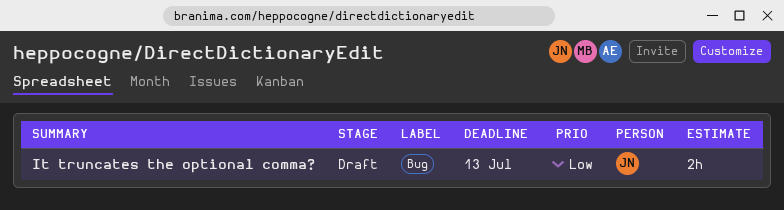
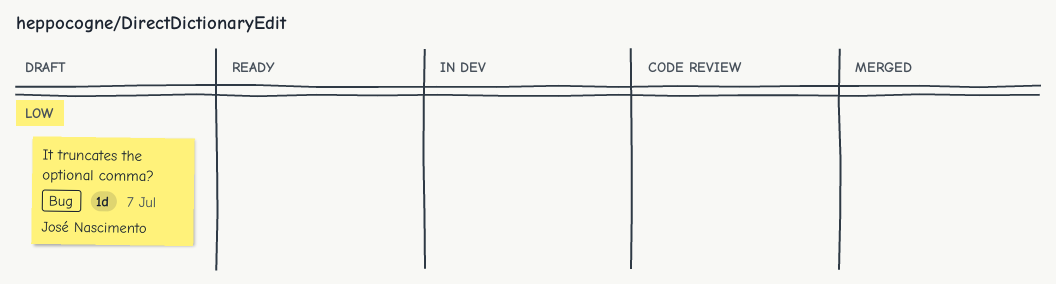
It truncates the optional comma?, estimate: 2h -> 1d
It truncates the optional comma?, due: Jul 13 -> Jul 7

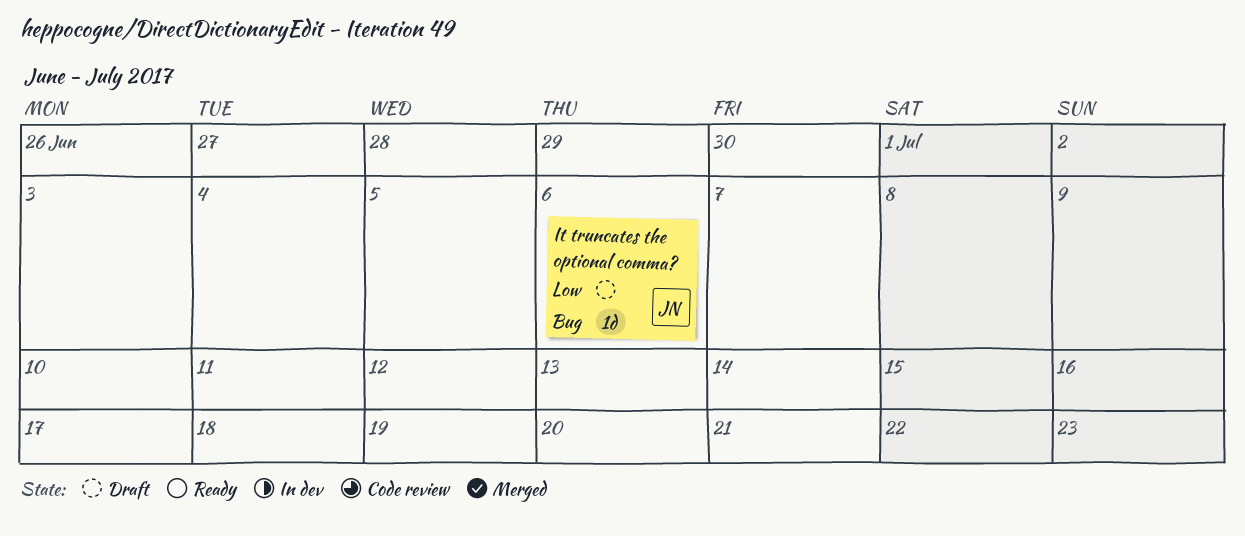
It truncates the optional comma?, due: Jul 7 -> Jul 6

